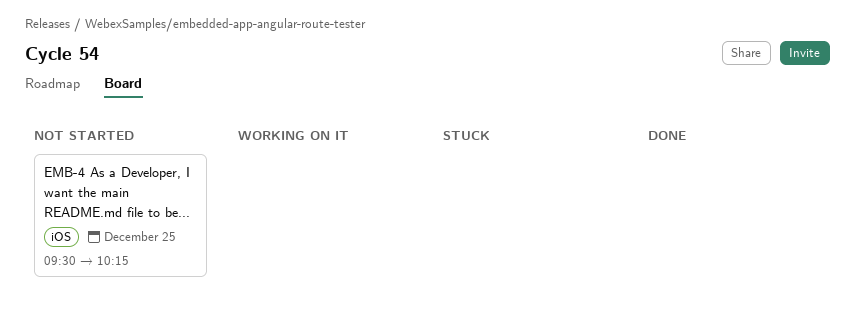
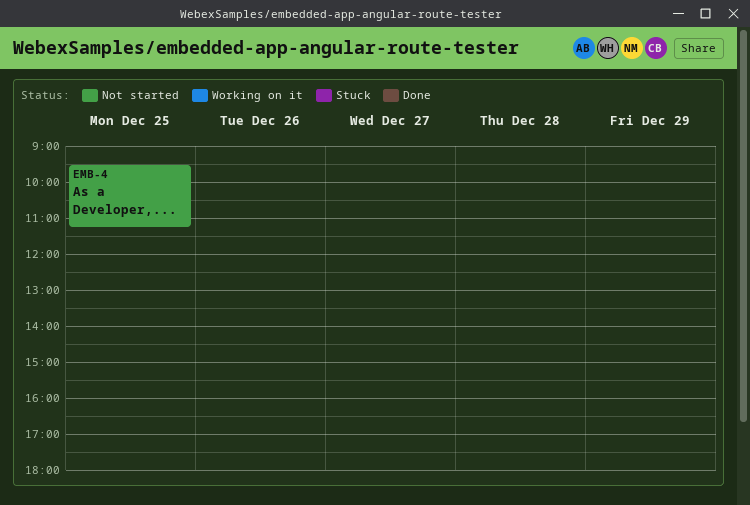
EMB-4, ends: 10:15 -> 11:15

